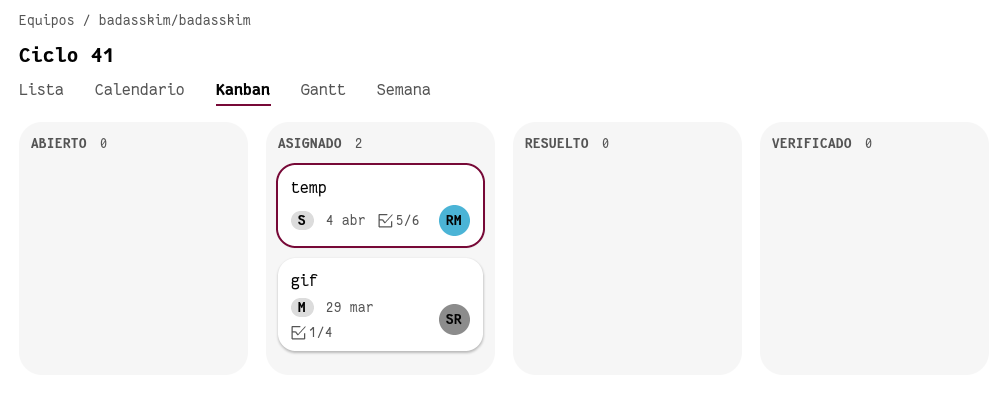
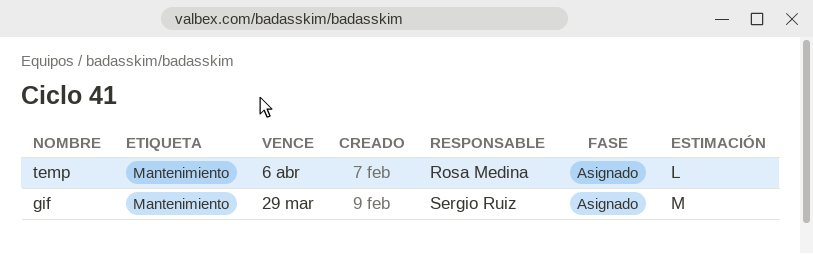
temp, estimate: S -> L
temp, due: Apr 4 -> Apr 6

